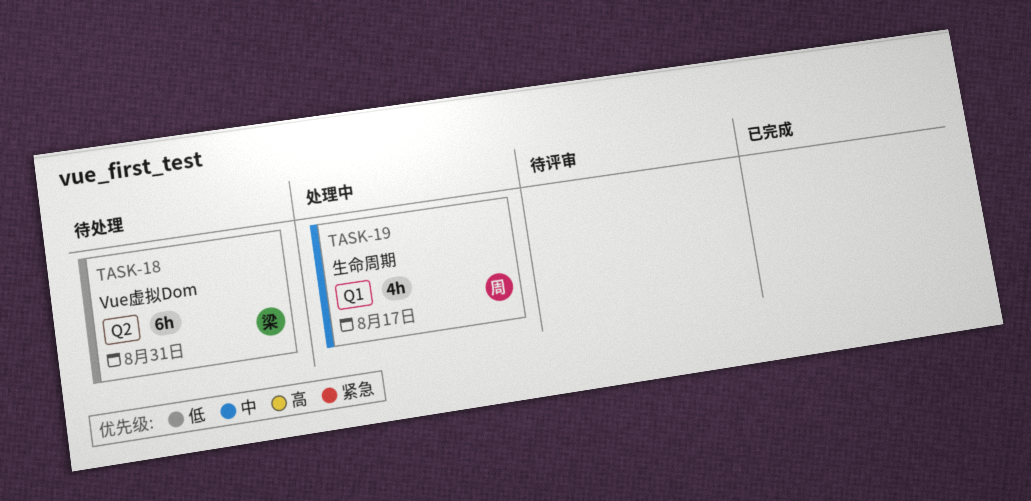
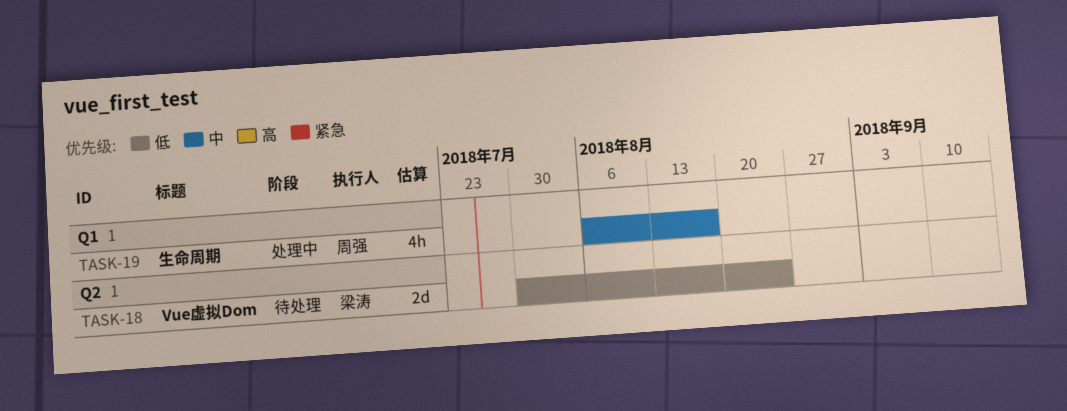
TASK-18, estimate: 6h -> 2d
TASK-18, due: Aug 31 -> Aug 24

